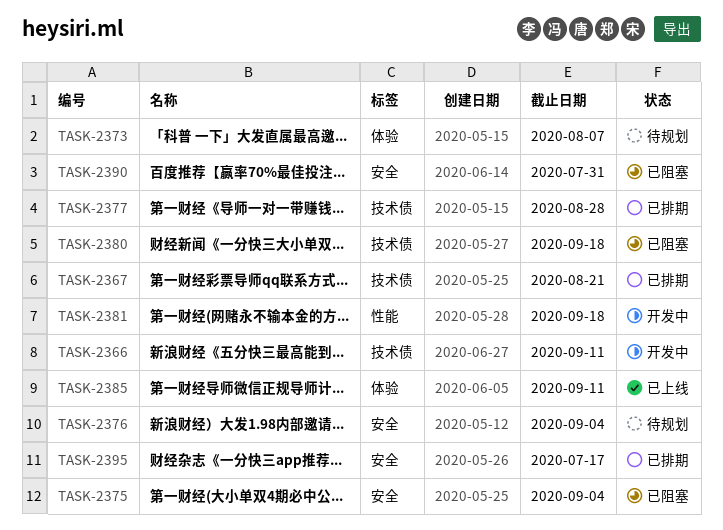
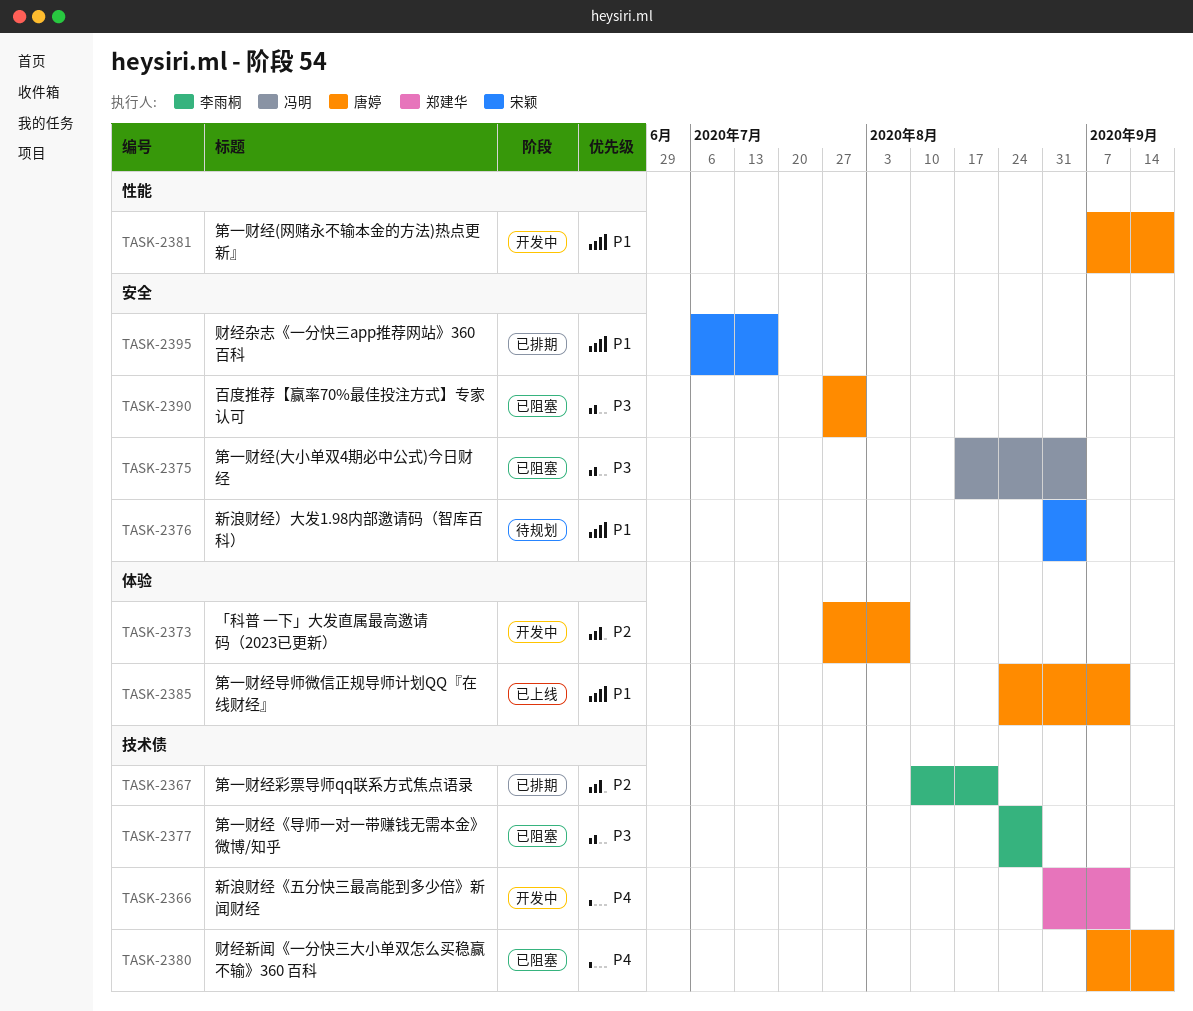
TASK-2373, status: 待规划 -> 开发中
TASK-2377, status: 已排期 -> 已阻塞

